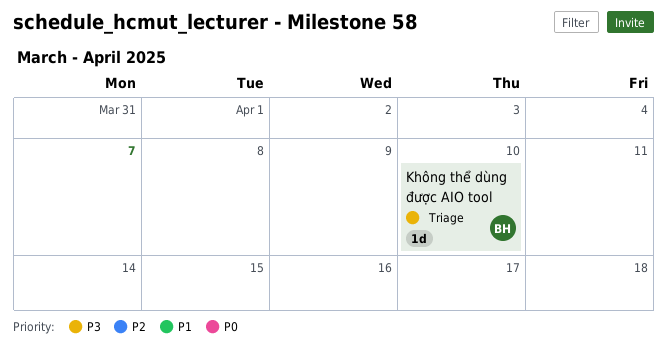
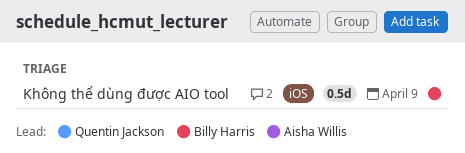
Không thể dùng được AIO tool, estimate: 1d -> 0.5d
Không thể dùng được AIO tool, due: Apr 10 -> Apr 9

